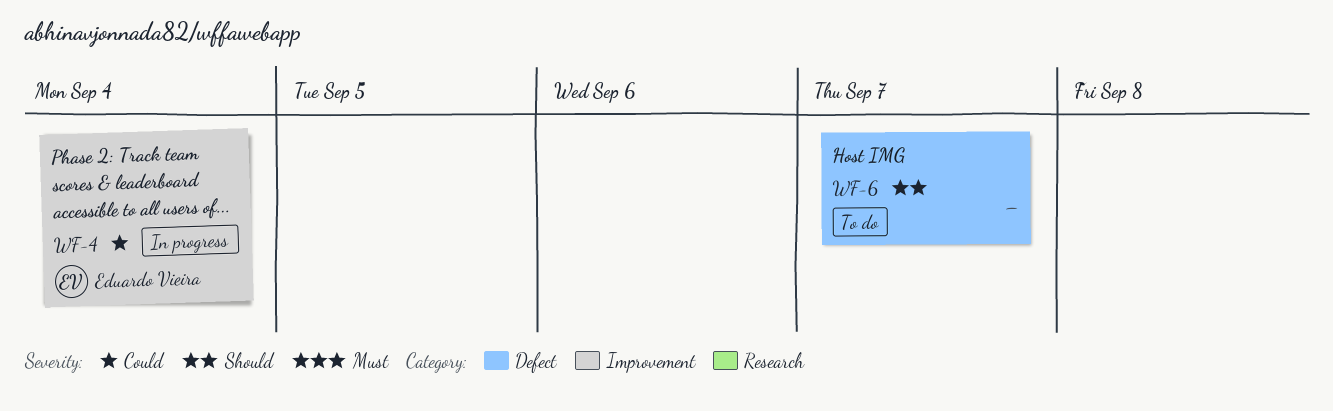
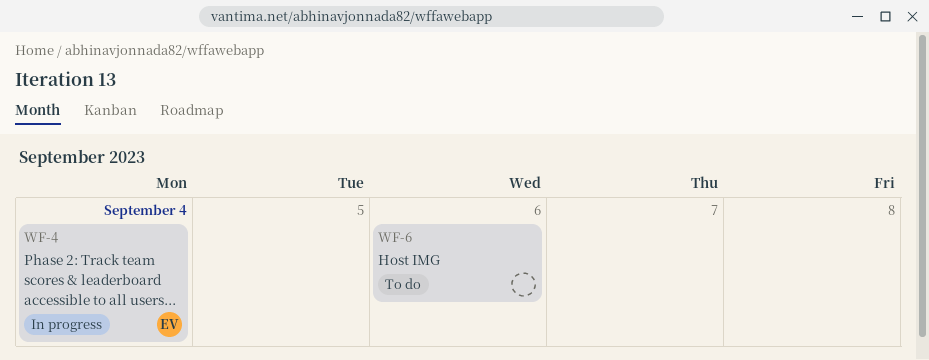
WF-6, due: Sep 7 -> Sep 6

